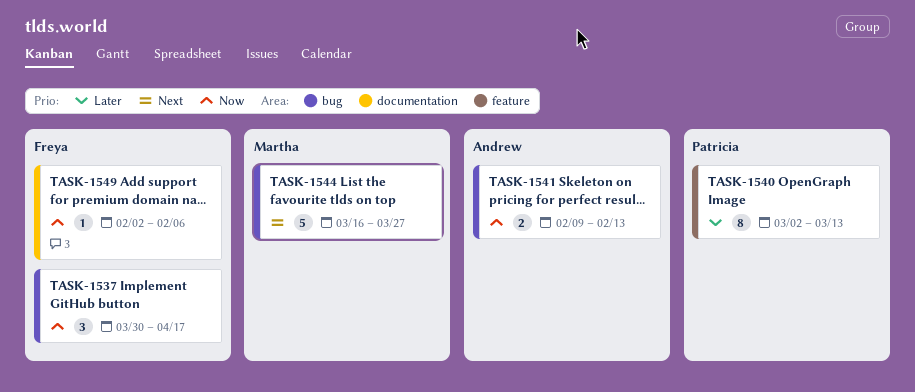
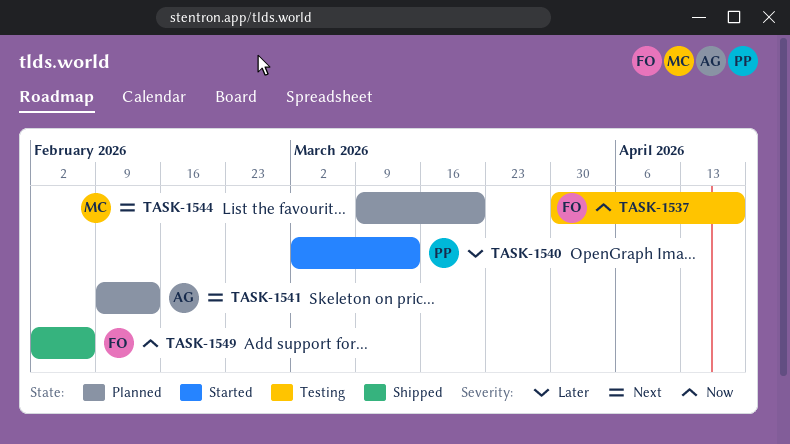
TASK-1541, priority: Now -> Next
TASK-1544, start: Mar 16 -> Mar 9
TASK-1544, due: Mar 27 -> Mar 20

